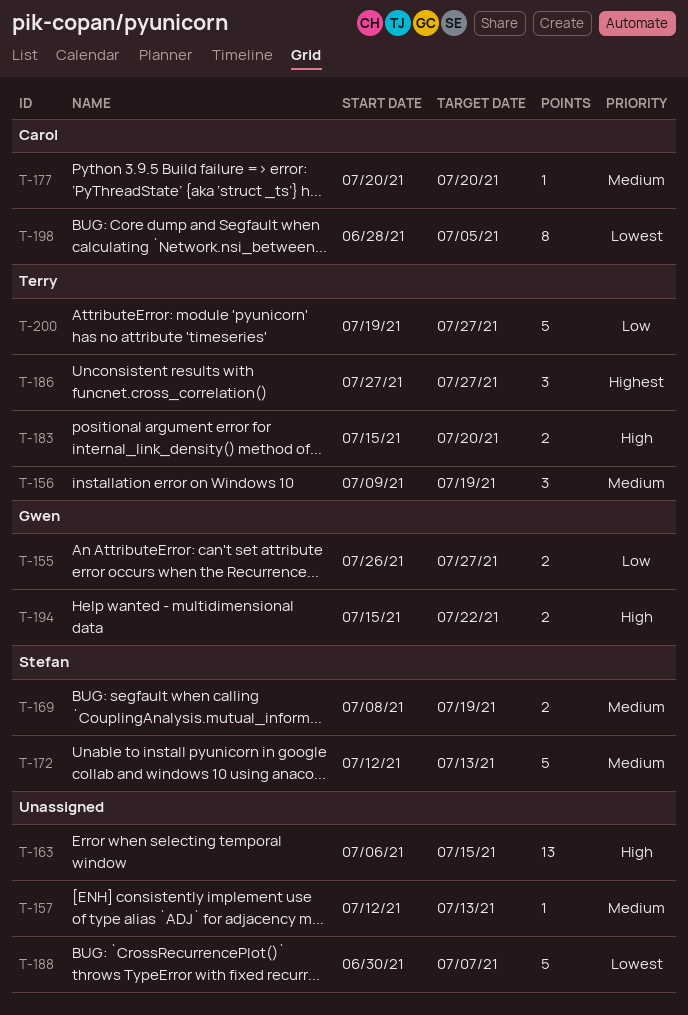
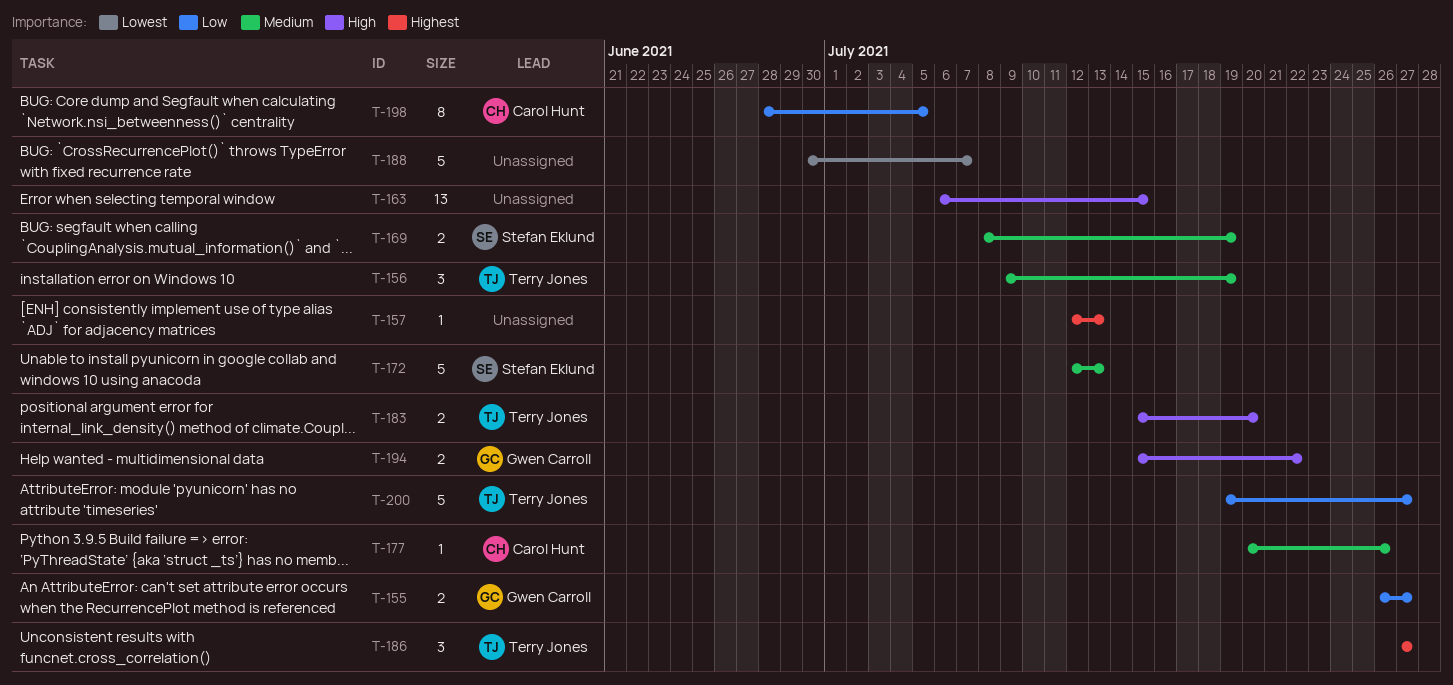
T-157, priority: Medium -> Highest
T-177, due: Jul 20 -> Jul 26
T-198, priority: Lowest -> Low

